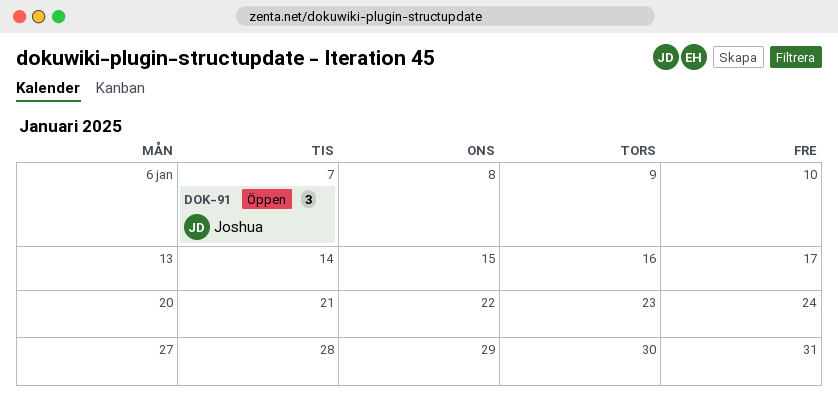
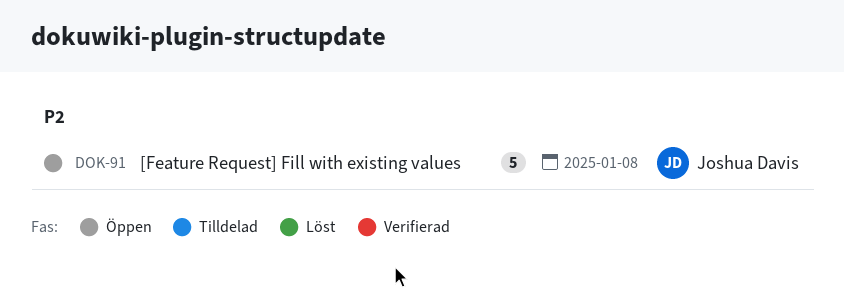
DOK-91, estimate: 3 -> 5
DOK-91, due: Jan 7 -> Jan 8

